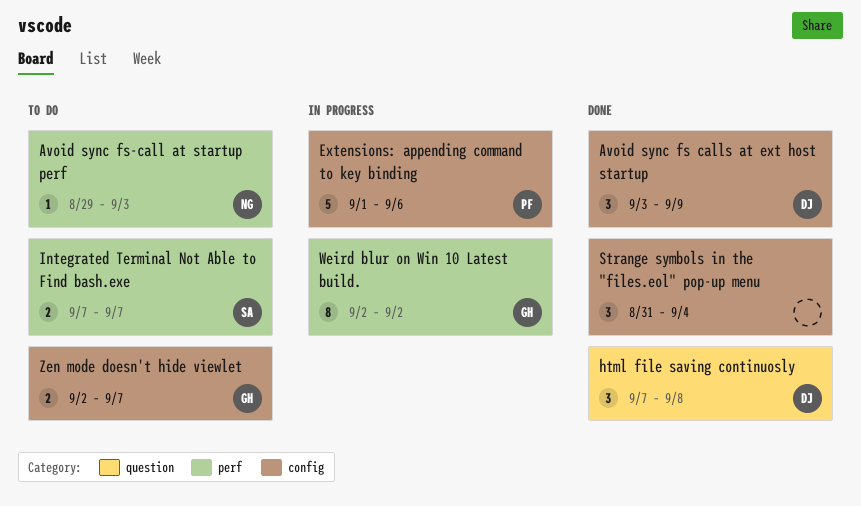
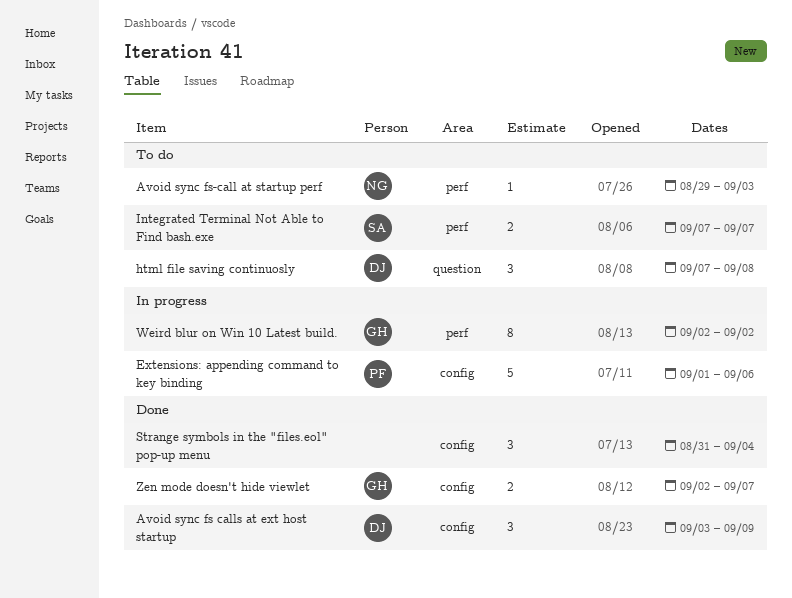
html file saving continuosly, status: Done -> To do
Zen mode doesn't hide viewlet, status: To do -> Done

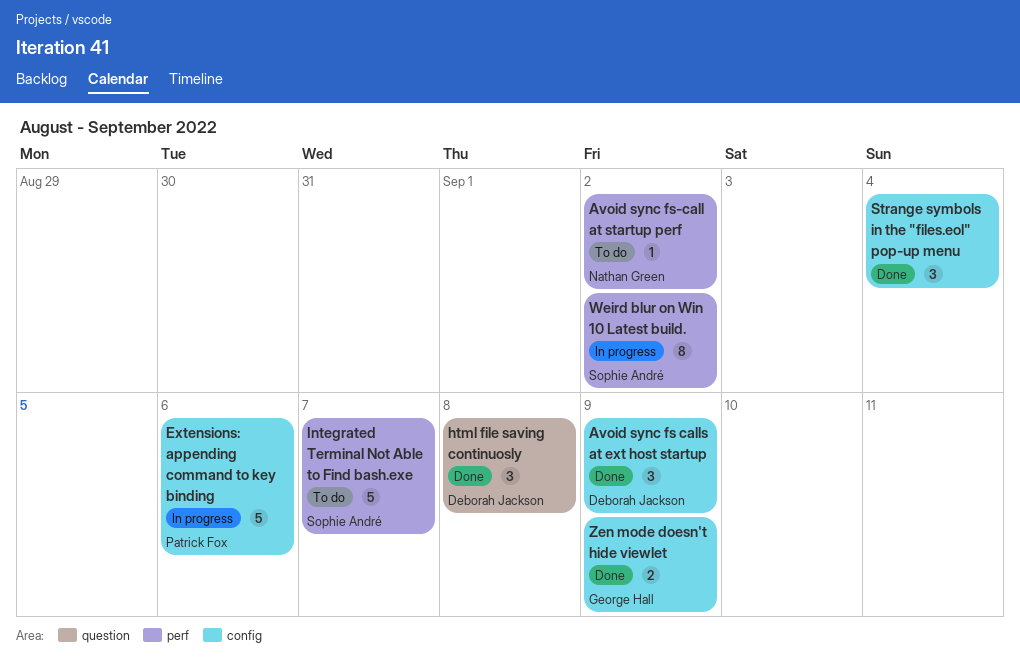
Avoid sync fs-call at startup perf, due: Sep 3 -> Sep 2
html file saving continuosly, status: To do -> Done
Integrated Terminal Not Able to Find bash.exe, estimate: 2 -> 5
Weird blur on Win 10 Latest build., owner: George Hall -> Sophie André
Zen mode doesn't hide viewlet, due: Sep 7 -> Sep 9

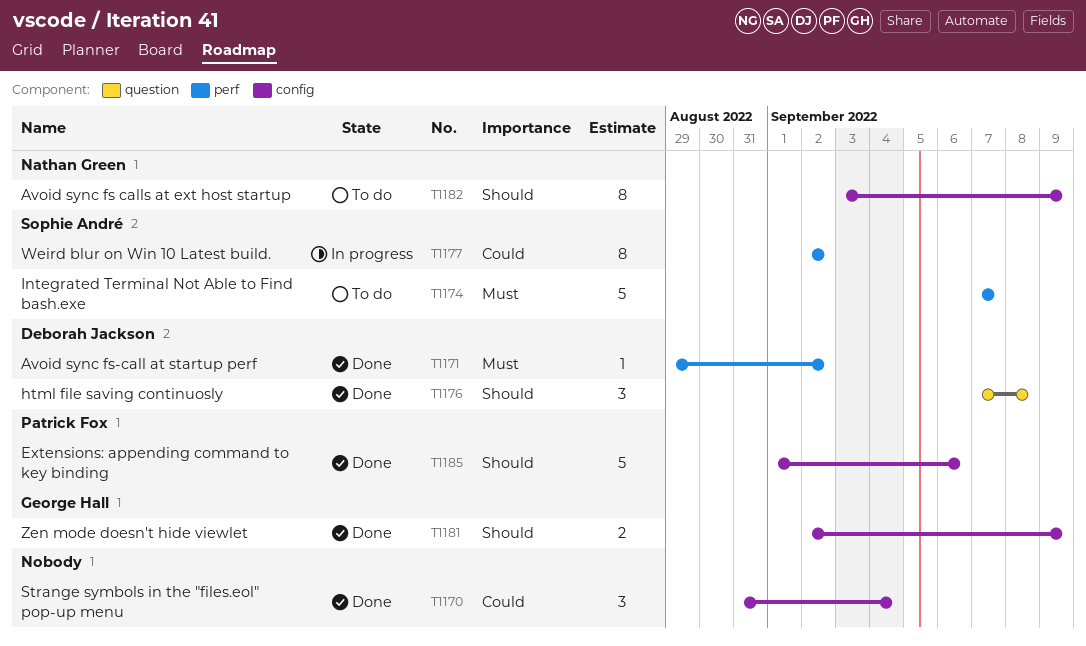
Avoid sync fs calls at ext host startup, status: Done -> To do
Avoid sync fs calls at ext host startup, owner: Deborah Jackson -> Nathan Green
Avoid sync fs calls at ext host startup, estimate: 3 -> 8
Avoid sync fs-call at startup perf, status: To do -> Done
Avoid sync fs-call at startup perf, owner: Nathan Green -> Deborah Jackson
Extensions: appending command to key binding, status: In progress -> Done

